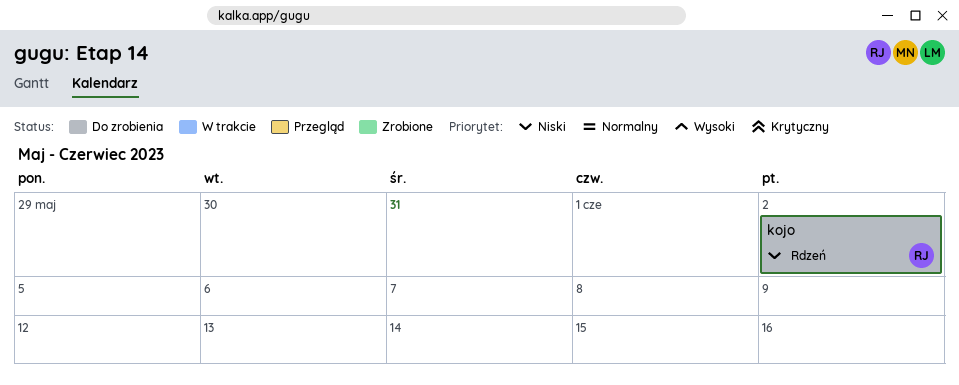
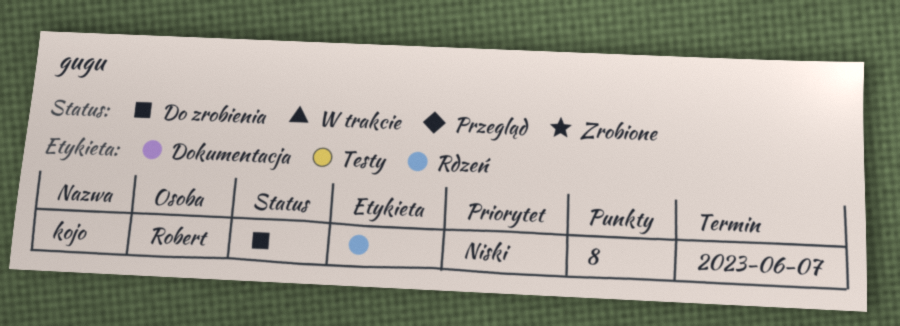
kojo, due: Jun 2 -> Jun 7

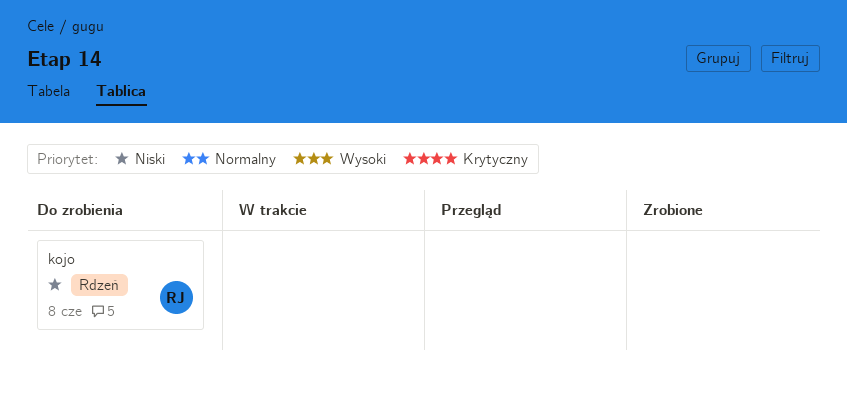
kojo, due: Jun 7 -> Jun 8

